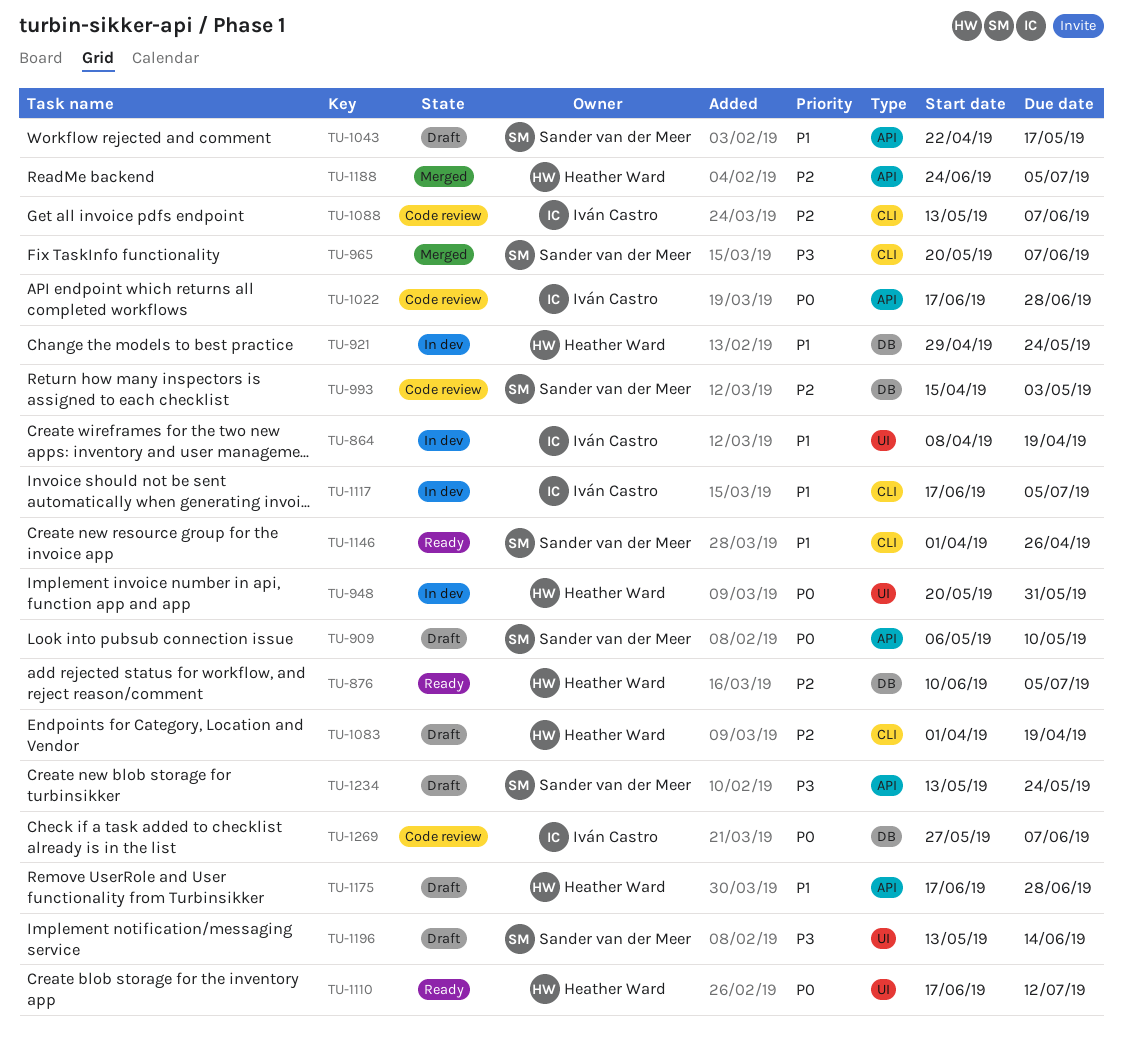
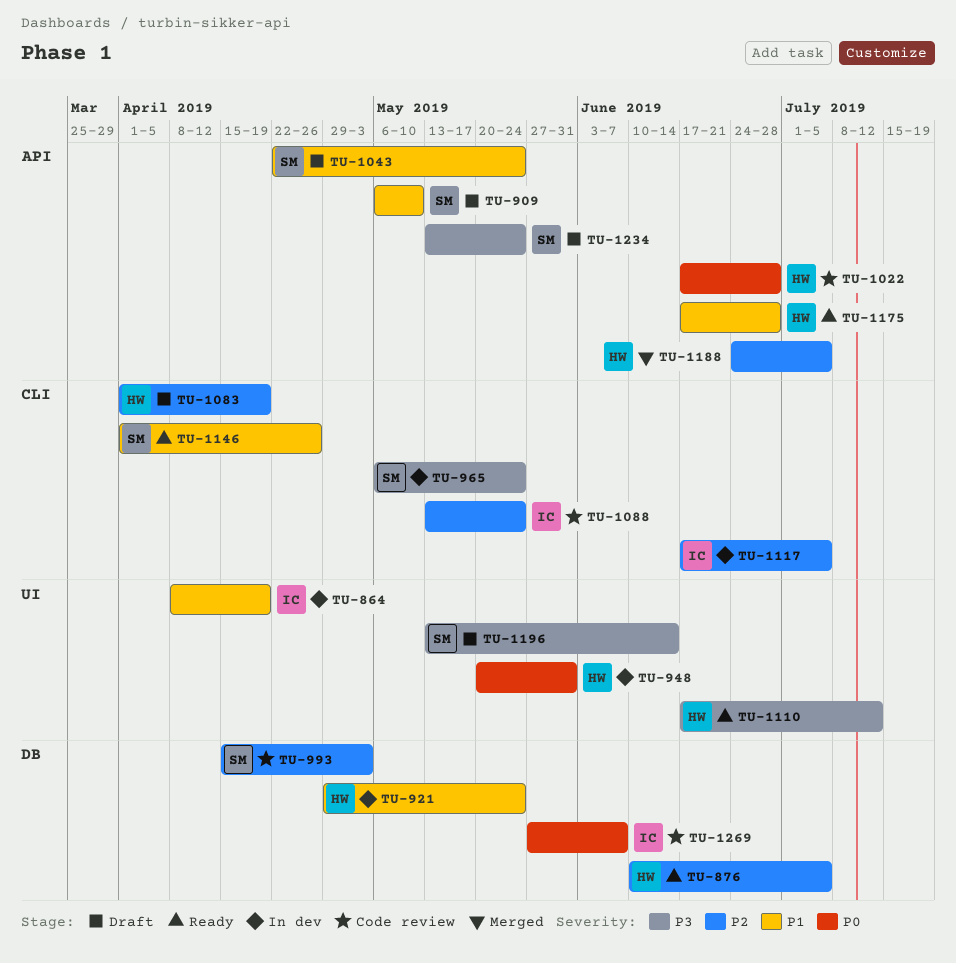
TU-909, priority: P0 -> P1
TU-965, status: Merged -> In dev
TU-965, start: May 20 -> May 6
TU-965, due: Jun 7 -> May 24
TU-1022, owner: Iván Castro -> Heather Ward
TU-1043, due: May 17 -> May 24
TU-1088, due: Jun 7 -> May 24
TU-1110, priority: P0 -> P3
TU-1117, priority: P1 -> P2
TU-1175, status: Draft -> Ready

